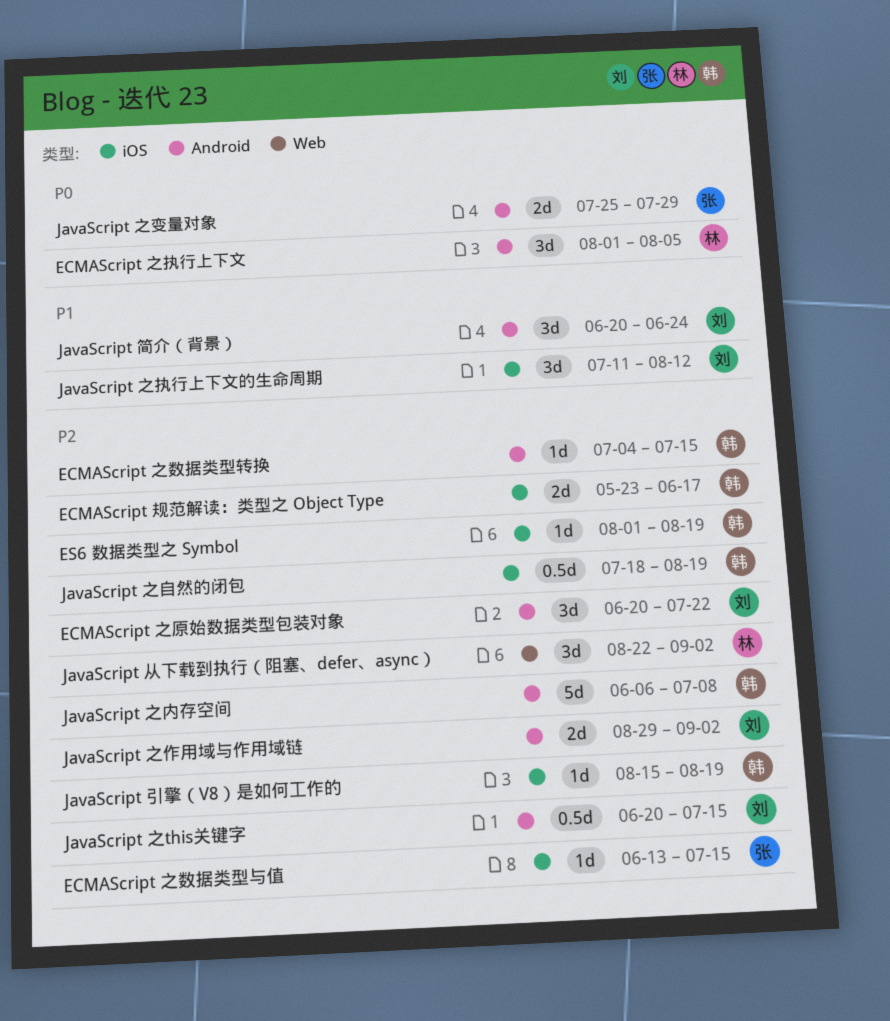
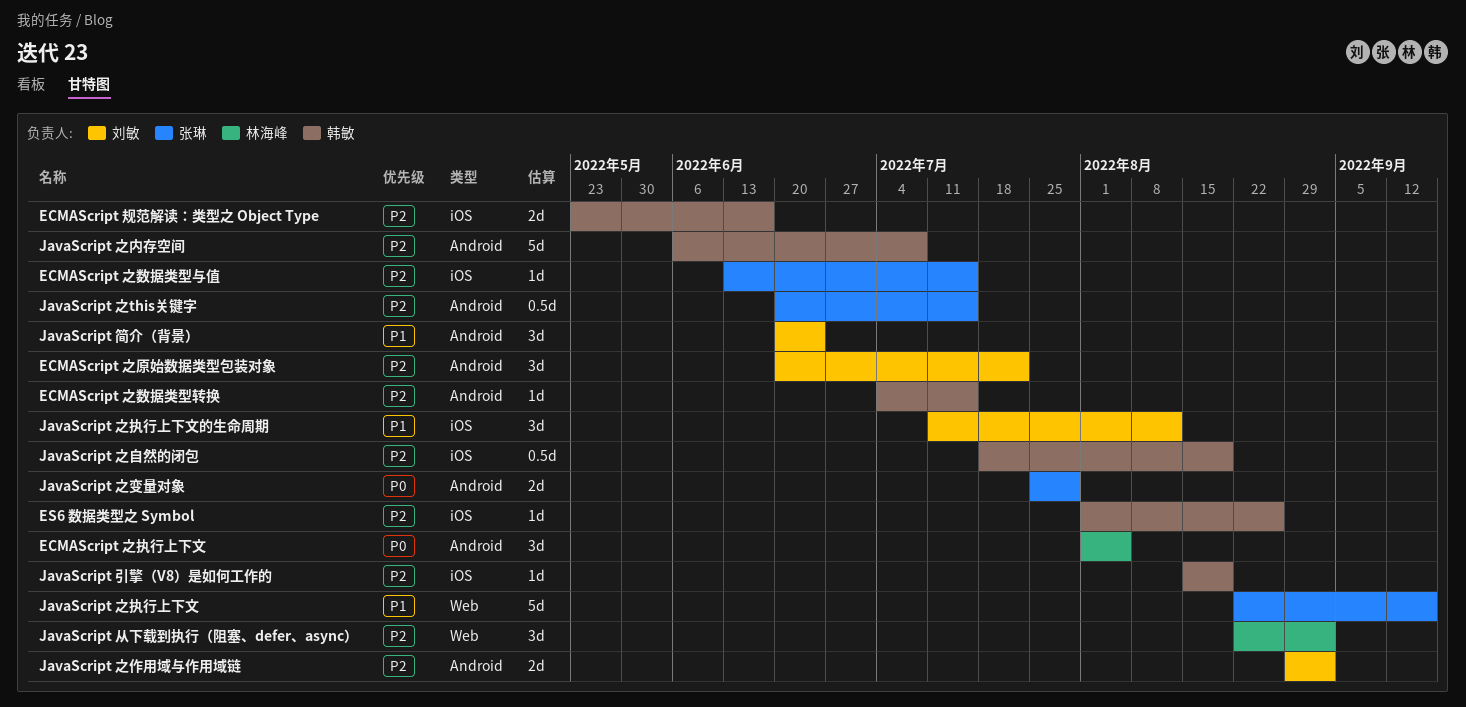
ES6 数据类型之 Symbol, due: Aug 19 -> Aug 26
JavaScript 之this关键字, owner: 刘敏 -> 张琳
JavaScript 之执行上下文: none -> present

